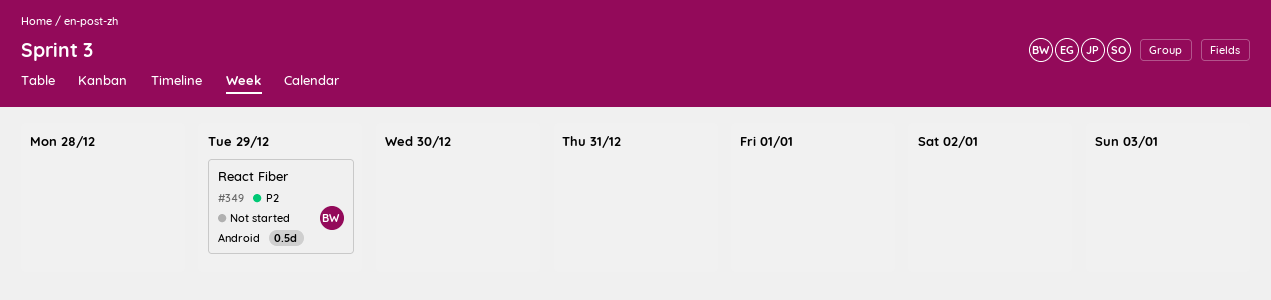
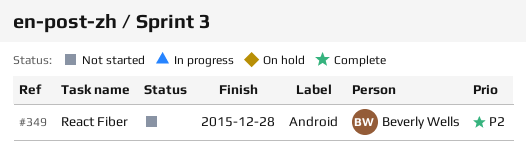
#349, due: Dec 29 -> Dec 28

